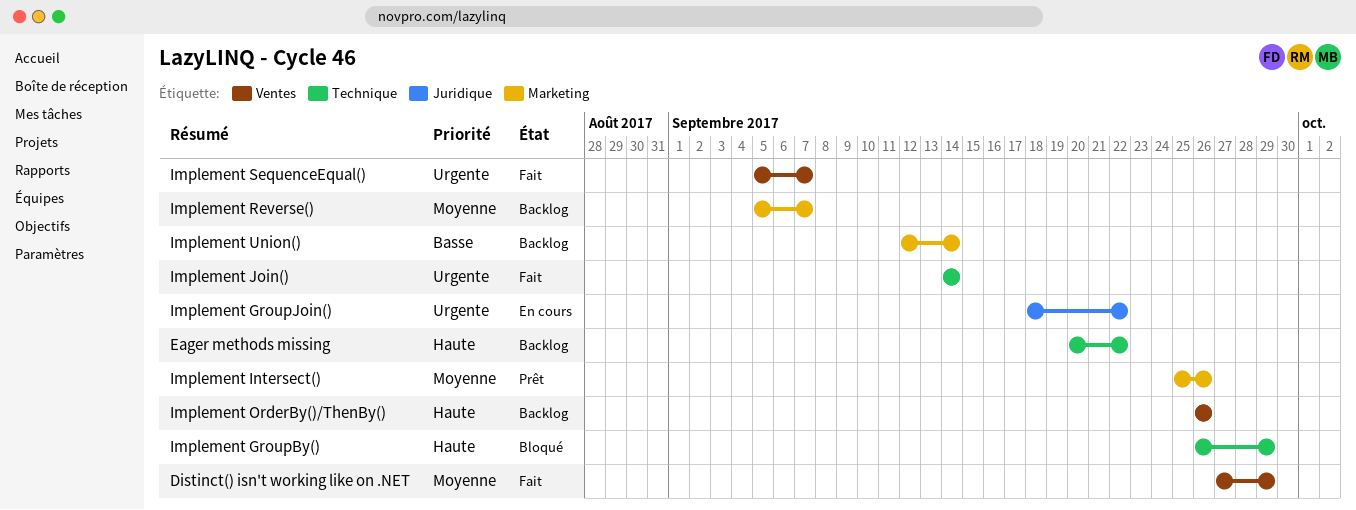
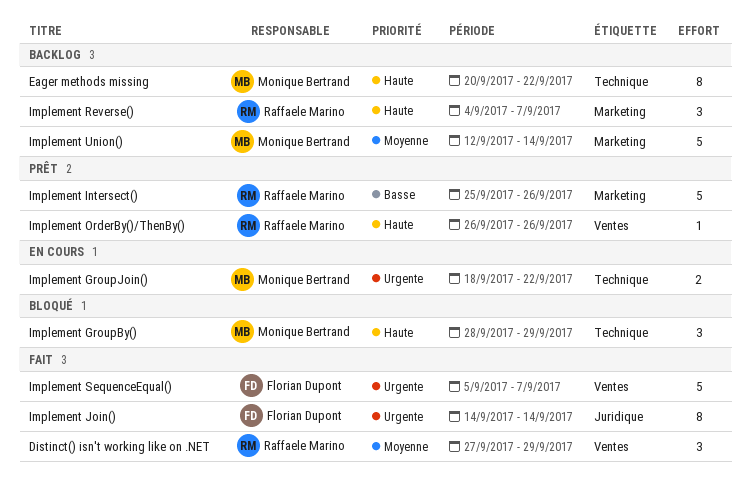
Implement GroupBy(), start: Sep 26 -> Sep 28
Implement GroupJoin(), label: Juridique -> Technique
Implement Intersect(), priority: Moyenne -> Basse
Implement Join(), label: Technique -> Juridique
Implement OrderBy()/ThenBy(), status: Backlog -> Prêt
Implement Reverse(), priority: Moyenne -> Haute
Implement Reverse(), start: Sep 5 -> Sep 4
Implement Union(), priority: Basse -> Moyenne

